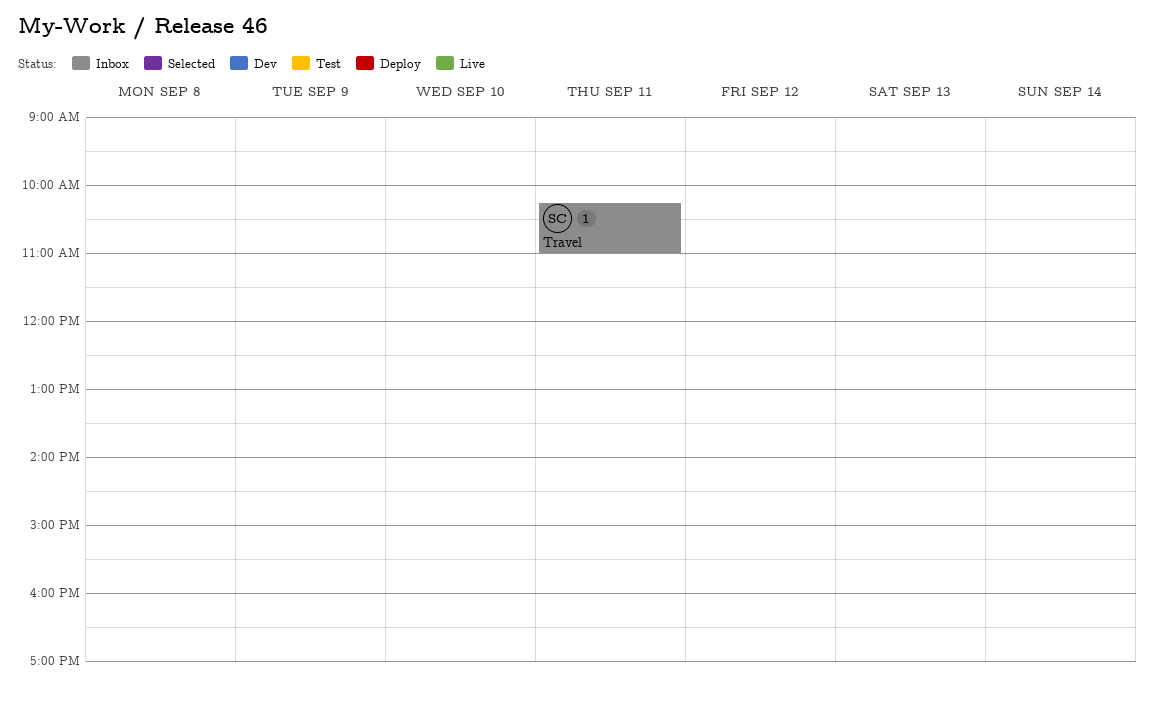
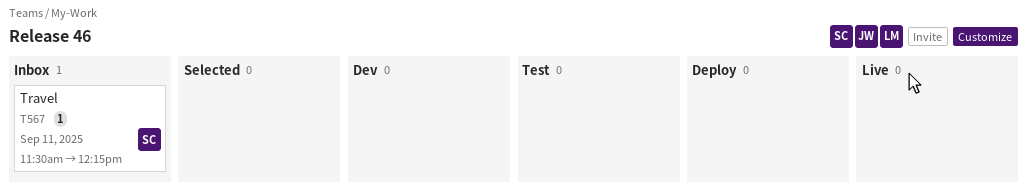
Travel, begins: 10:15 -> 11:30
Travel, ends: 11:00 -> 12:15

